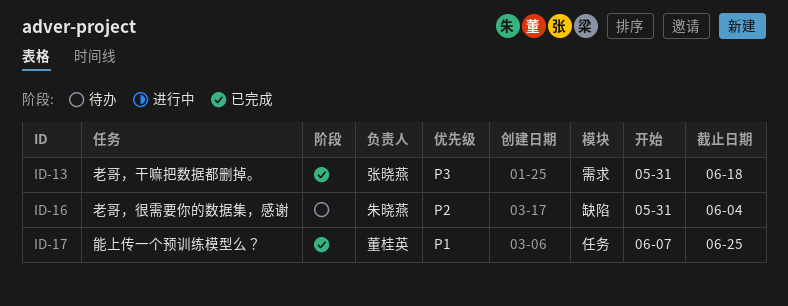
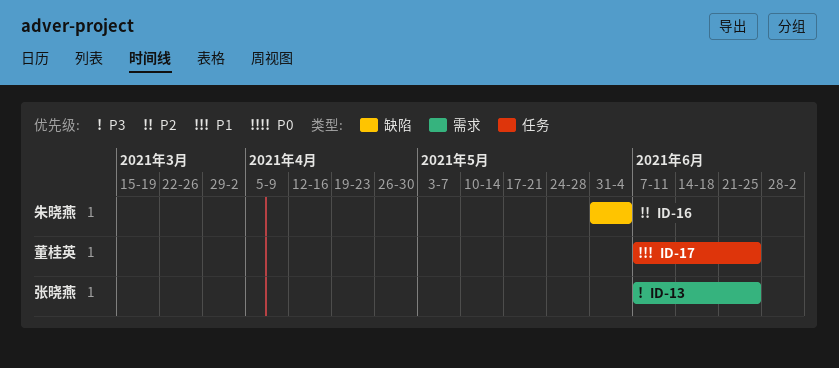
ID-13, start: May 31 -> Jun 7
ID-13, due: Jun 18 -> Jun 25

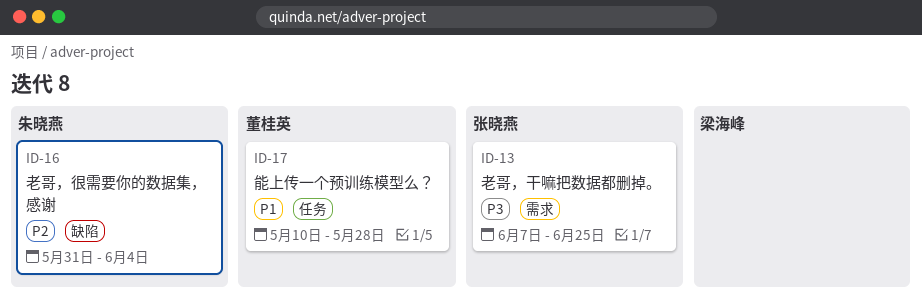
ID-17, start: Jun 7 -> May 10
ID-17, due: Jun 25 -> May 28

